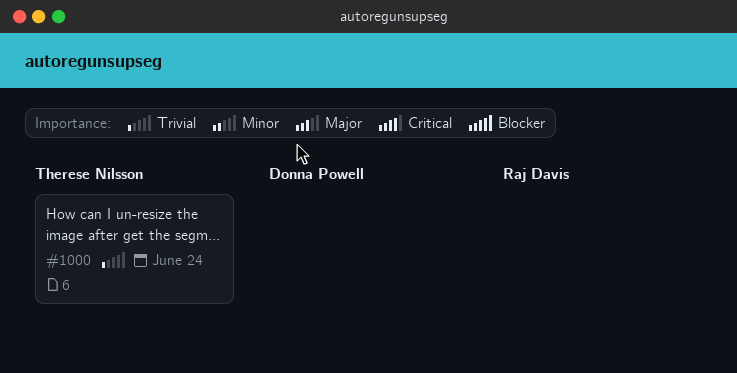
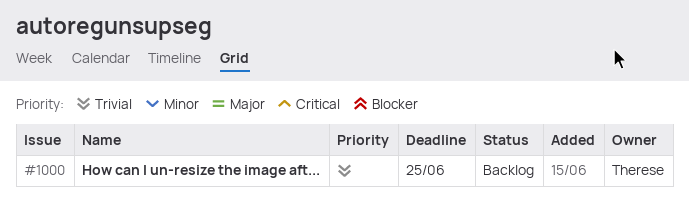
#1000, due: Jun 24 -> Jun 25

